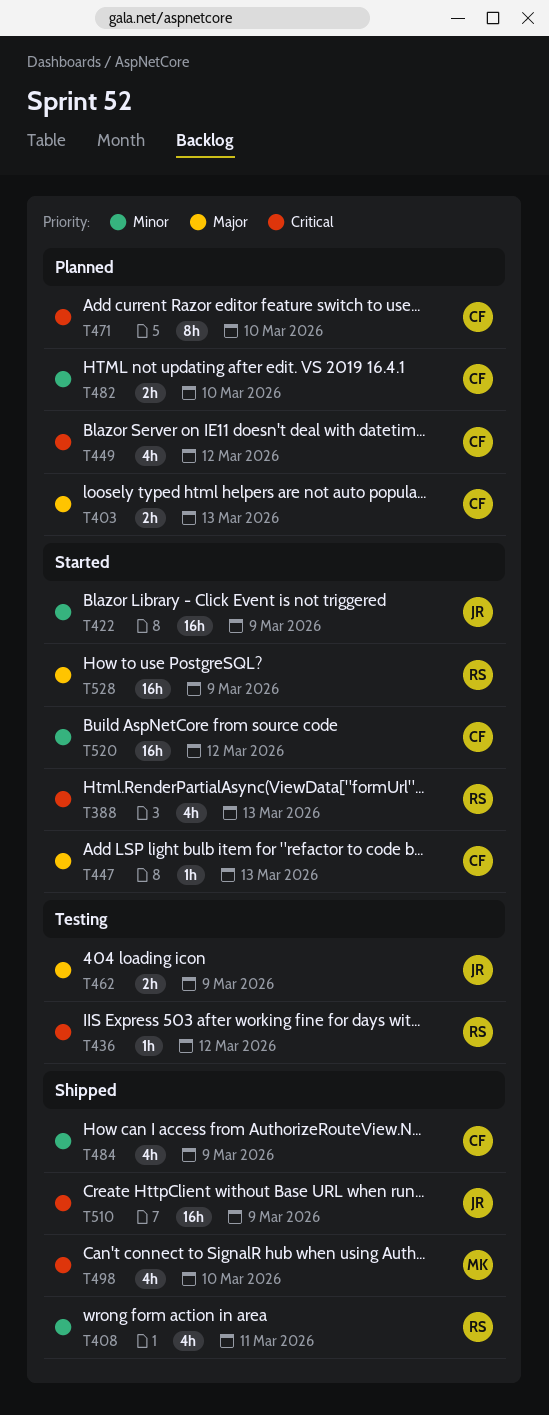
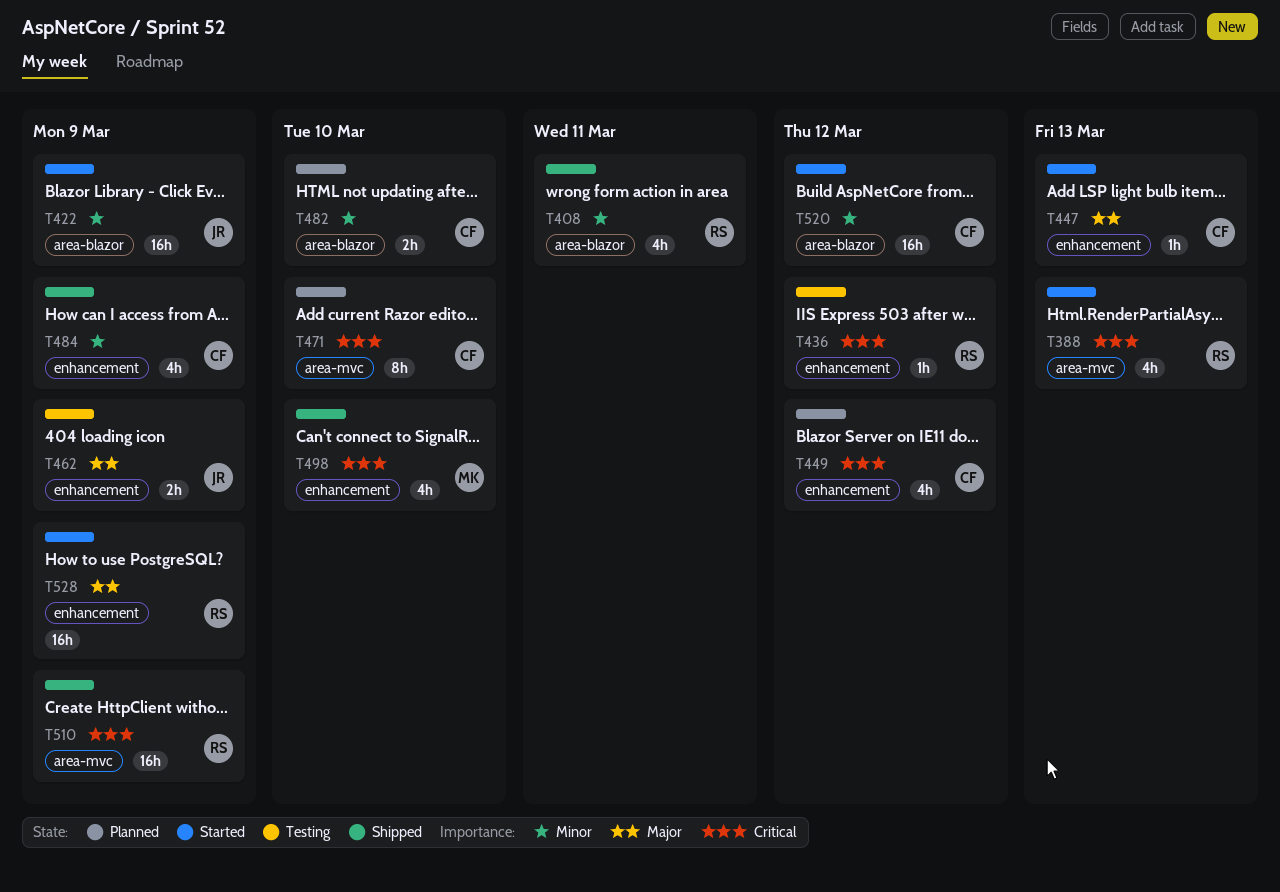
T403: present -> none
T510, owner: JR -> RS

